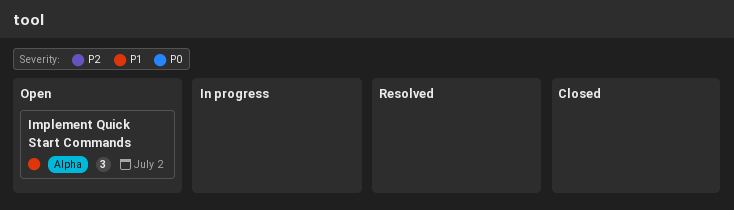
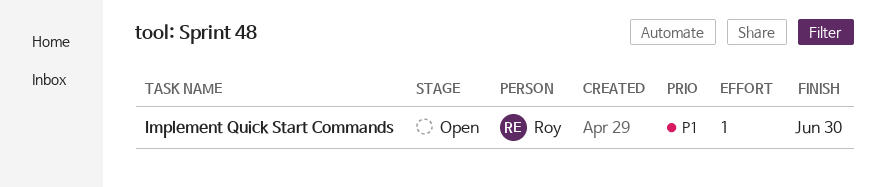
Implement Quick Start Commands, estimate: 3 -> 1
Implement Quick Start Commands, due: Jul 2 -> Jun 30

